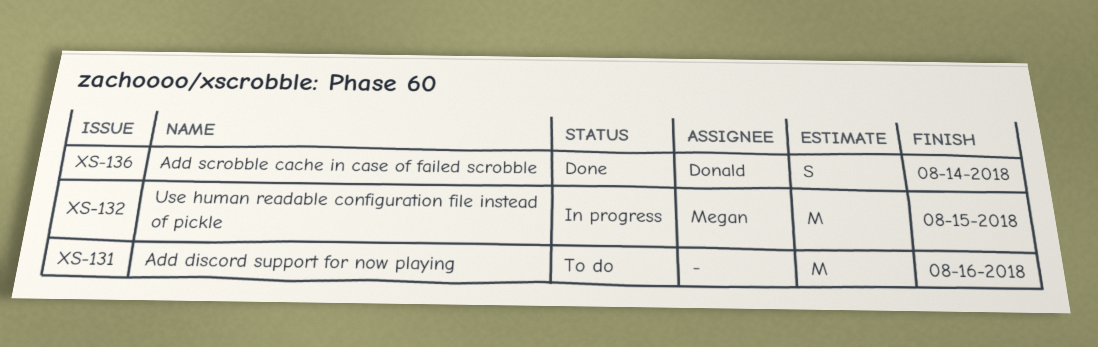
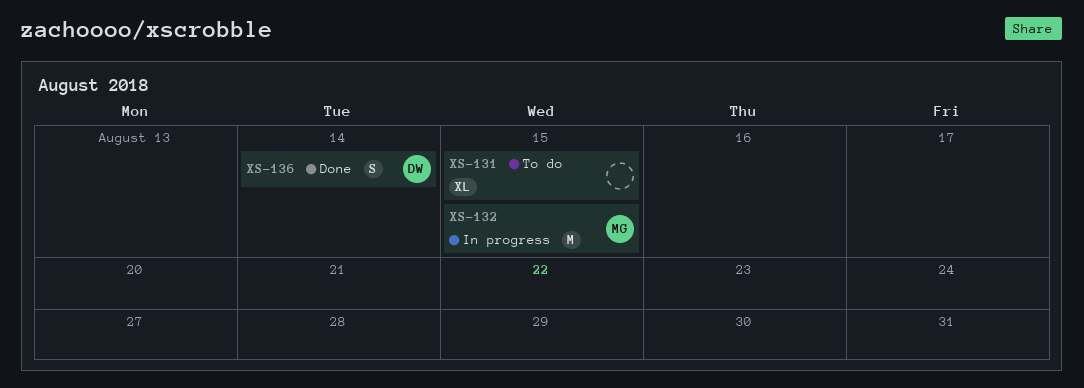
XS-131, estimate: M -> XL
XS-131, due: Aug 16 -> Aug 15

